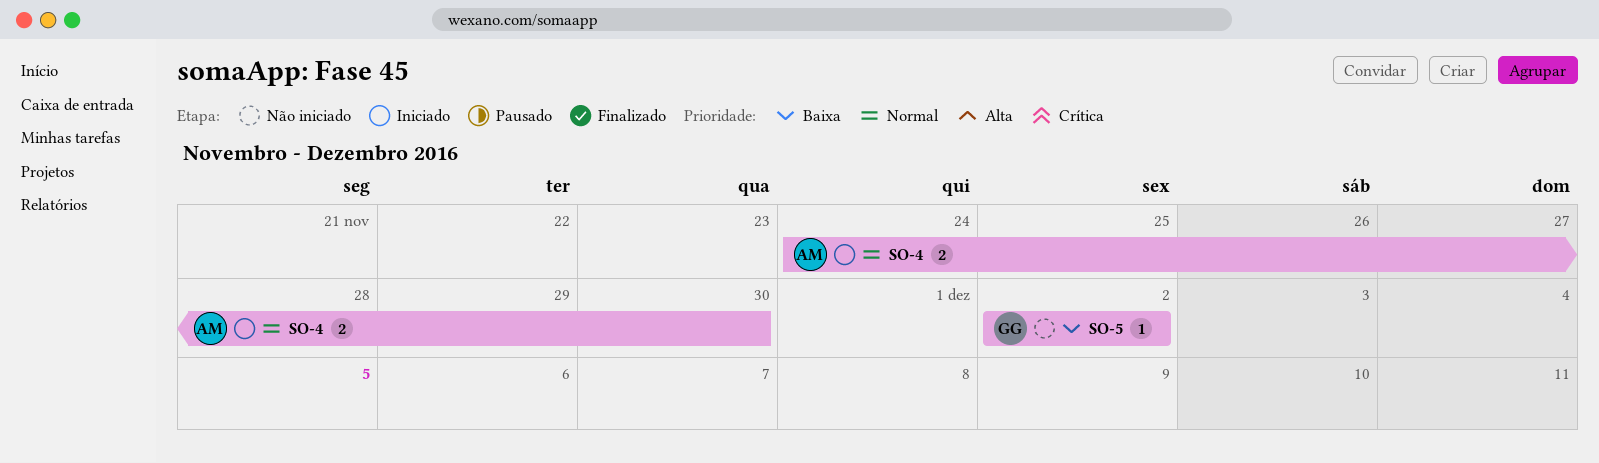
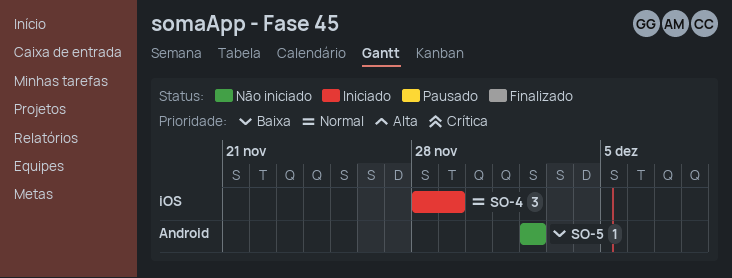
SO-4, estimate: 2 -> 3
SO-4, start: Nov 24 -> Nov 28
SO-4, due: Nov 30 -> Nov 29

